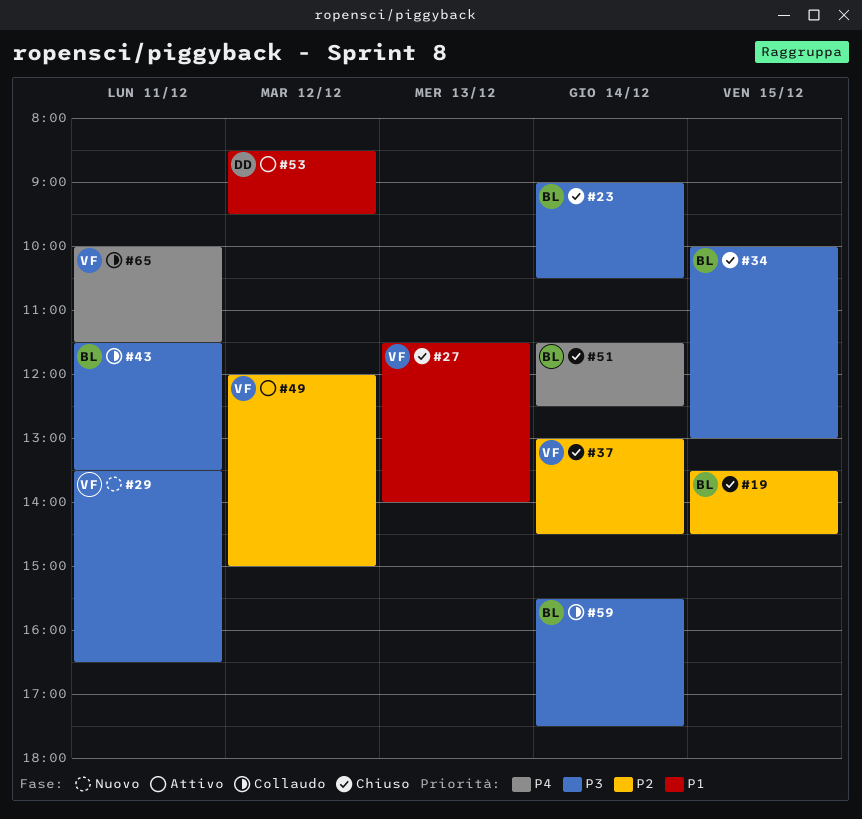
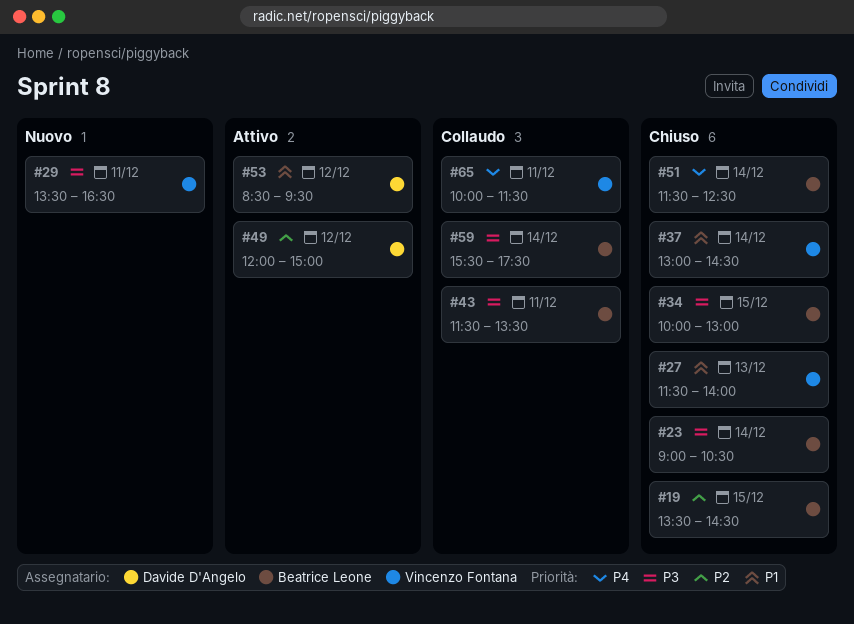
#37, priority: P2 -> P1
#49, owner: Vincenzo Fontana -> Davide D'Angelo

